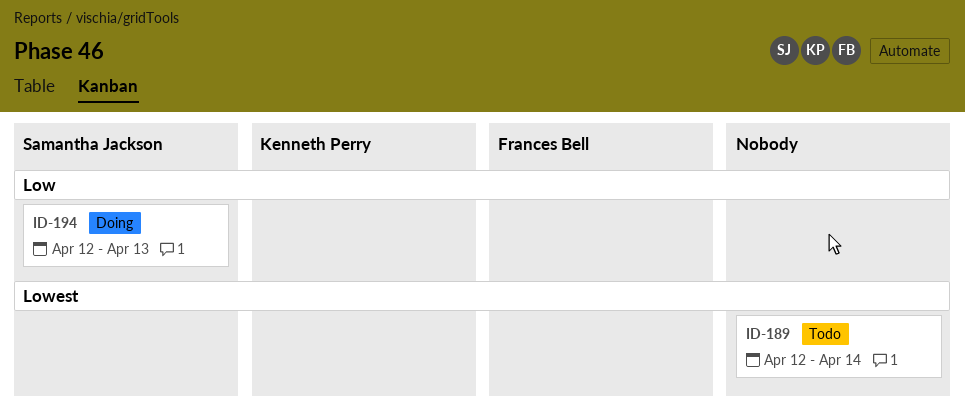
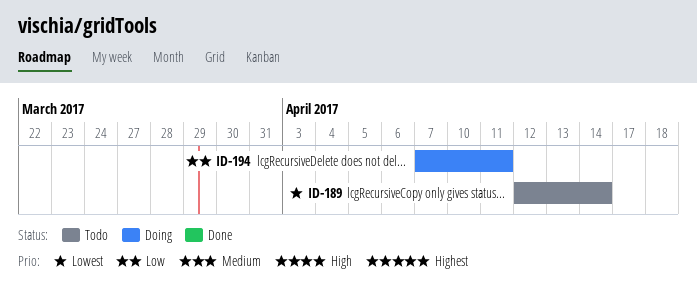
ID-194, start: Apr 12 -> Apr 7
ID-194, due: Apr 13 -> Apr 11

